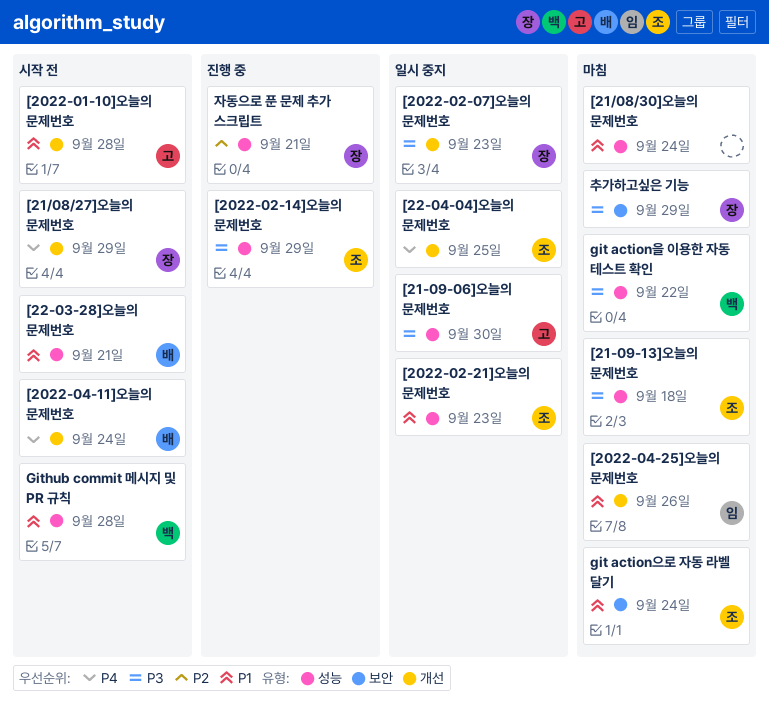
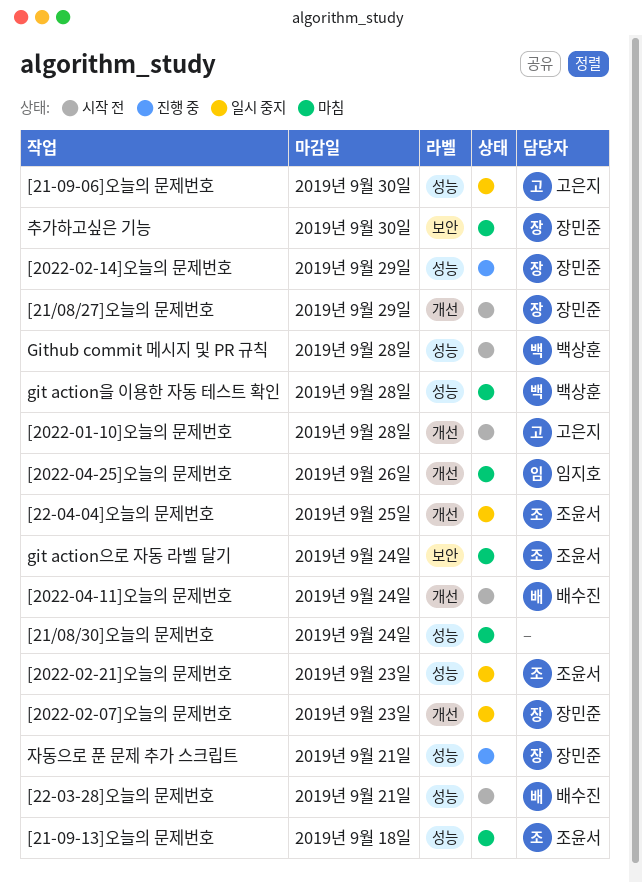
[2022-02-14]오늘의 문제번호, owner: 조윤서 -> 장민준
git action을 이용한 자동 테스트 확인, due: Sep 22 -> Sep 28
추가하고싶은 기능, due: Sep 29 -> Sep 30

